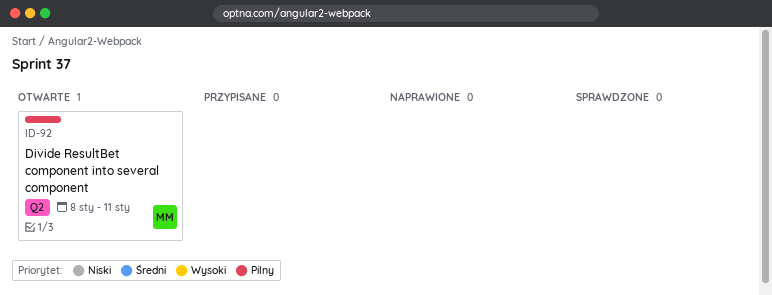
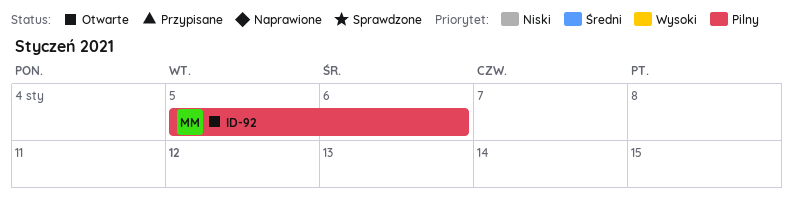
ID-92, start: Jan 8 -> Jan 5
ID-92, due: Jan 11 -> Jan 6

